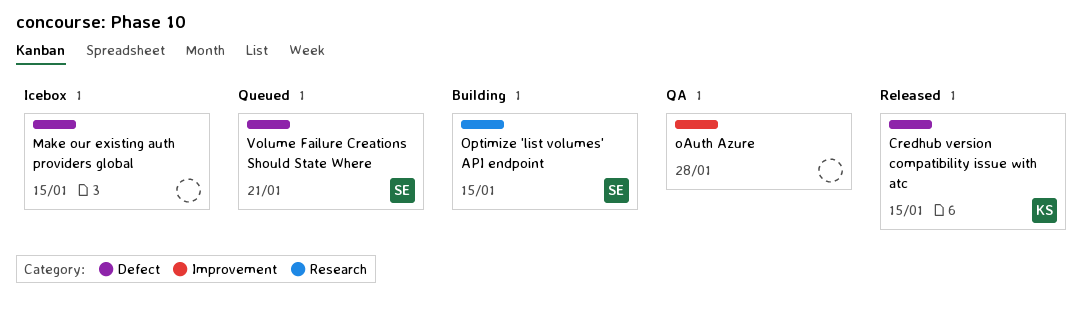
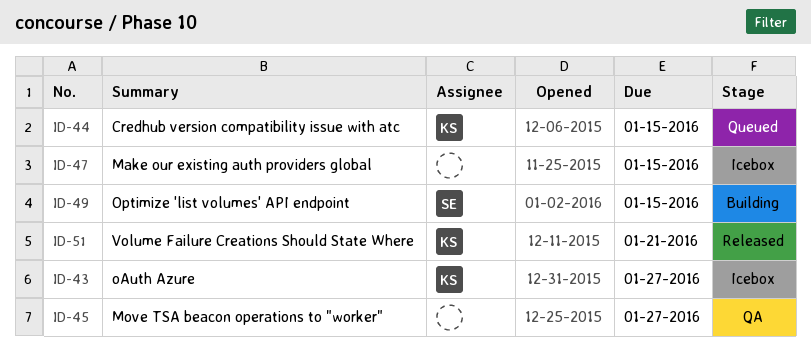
Credhub version compatibility issue with atc, status: Released -> Queued
Move TSA beacon operations to "worker": none -> present
oAuth Azure, status: QA -> Icebox
oAuth Azure, owner: none -> KS
oAuth Azure, due: Jan 28 -> Jan 27
Volume Failure Creations Should State Where, status: Queued -> Released
Volume Failure Creations Should State Where, owner: SE -> KS

